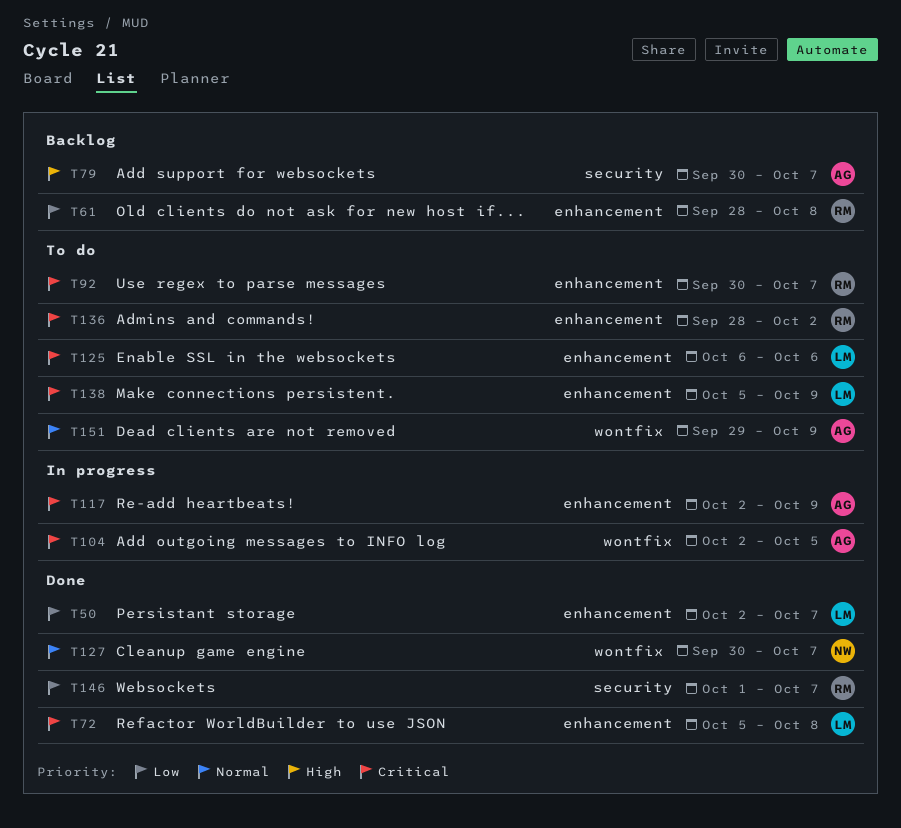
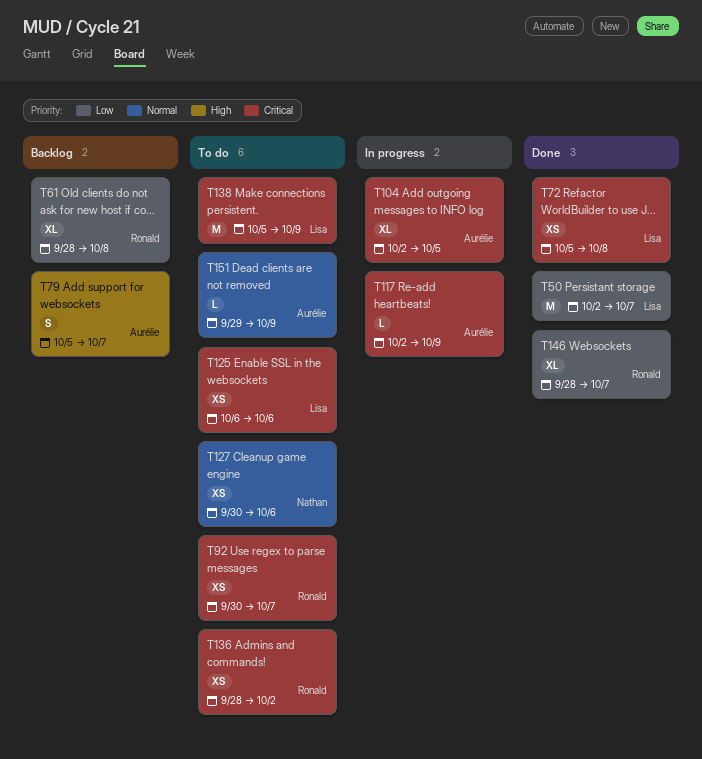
T79, start: Sep 30 -> Oct 5
T127, status: Done -> To do
T127, due: Oct 7 -> Oct 6
T146, start: Oct 1 -> Sep 28

